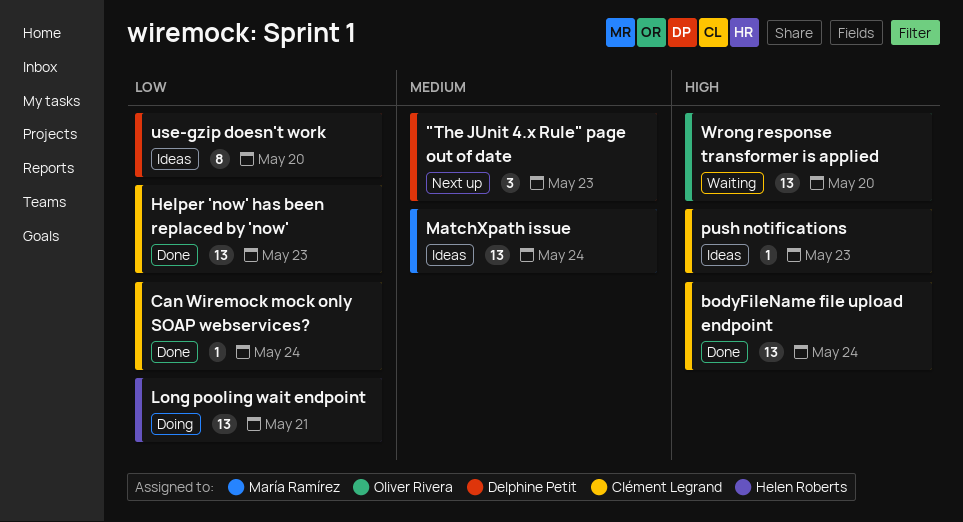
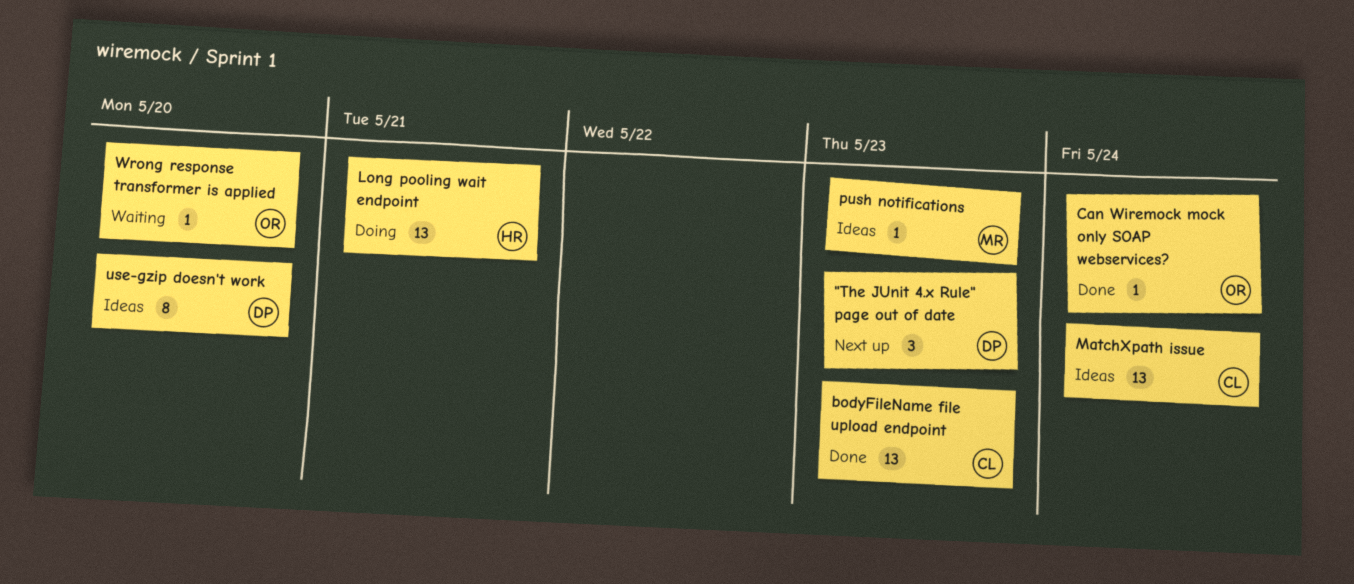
bodyFileName file upload endpoint, due: May 24 -> May 23
Can Wiremock mock only SOAP webservices?, owner: Clément Legrand -> Oliver Rivera
Helper 'now' has been replaced by 'now': present -> none
MatchXpath issue, owner: María Ramírez -> Clément Legrand
push notifications, owner: Clément Legrand -> María Ramírez
Wrong response transformer is applied, estimate: 13 -> 1

